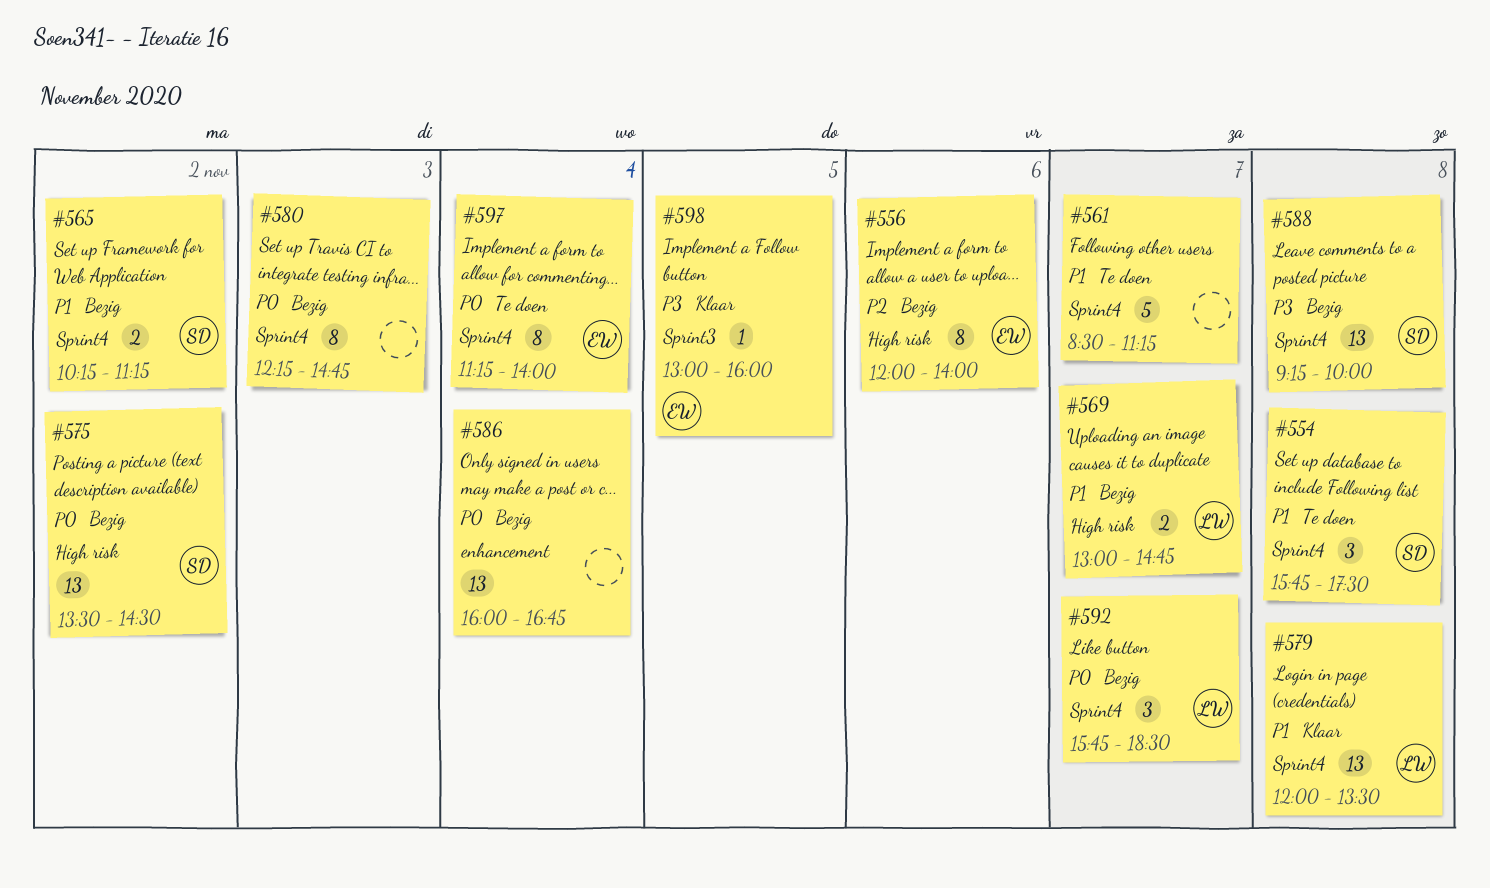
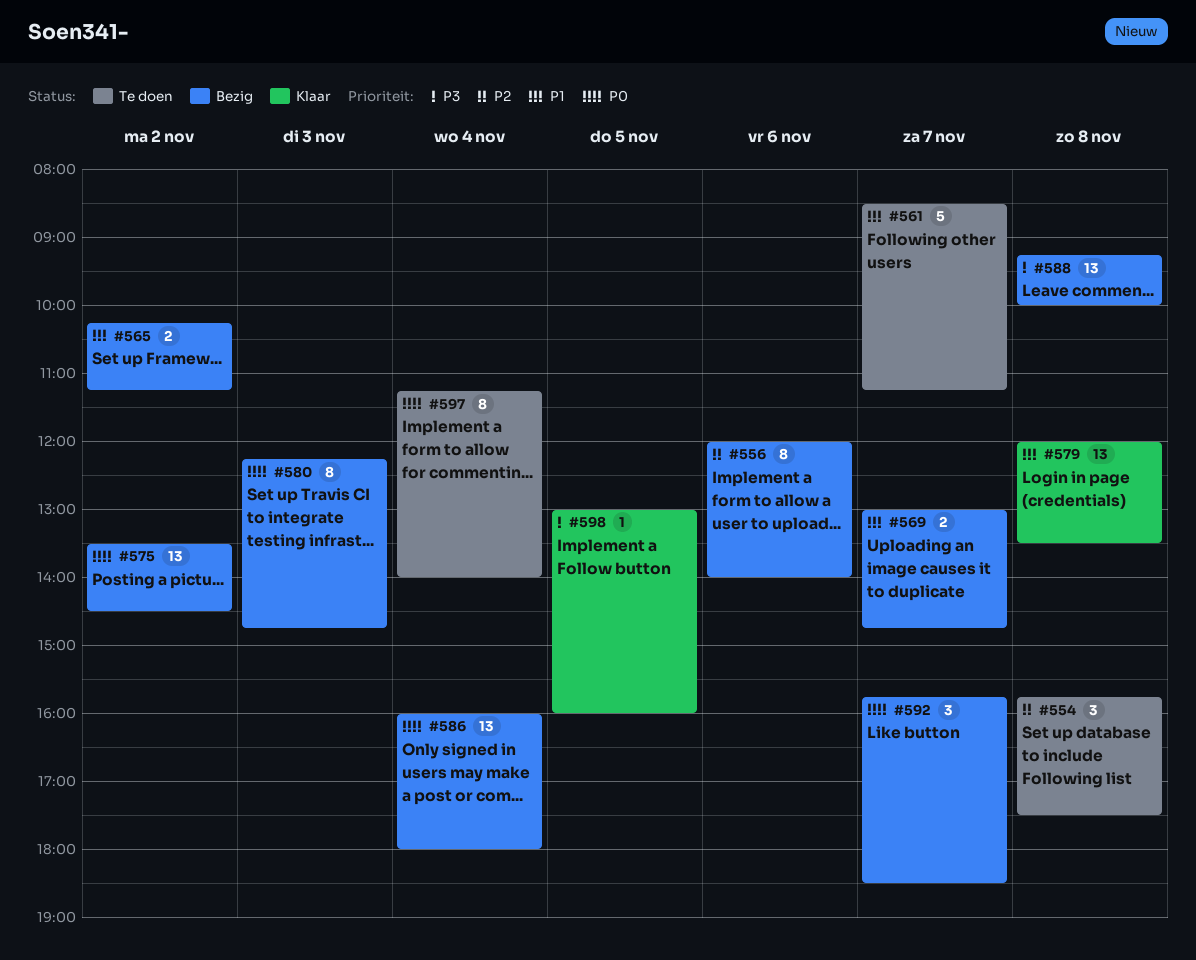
#554, priority: P1 -> P2
#586, ends: 16:45 -> 18:00

